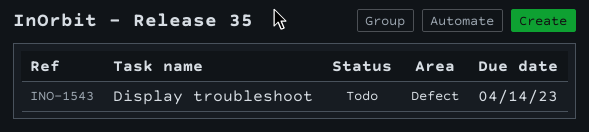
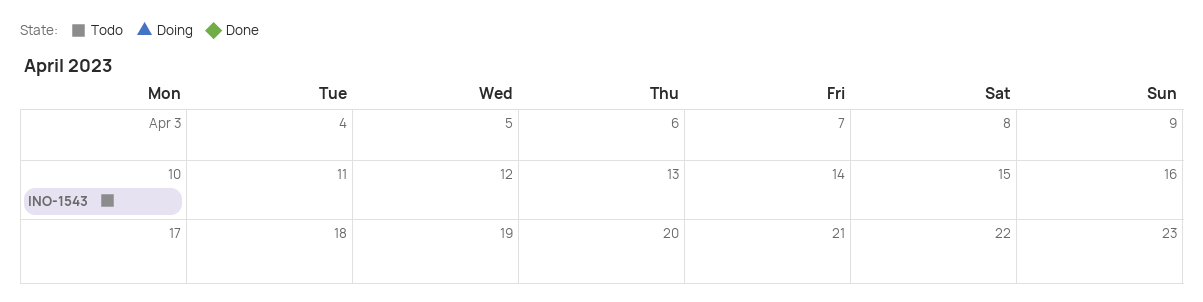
INO-1543, due: Apr 14 -> Apr 10

